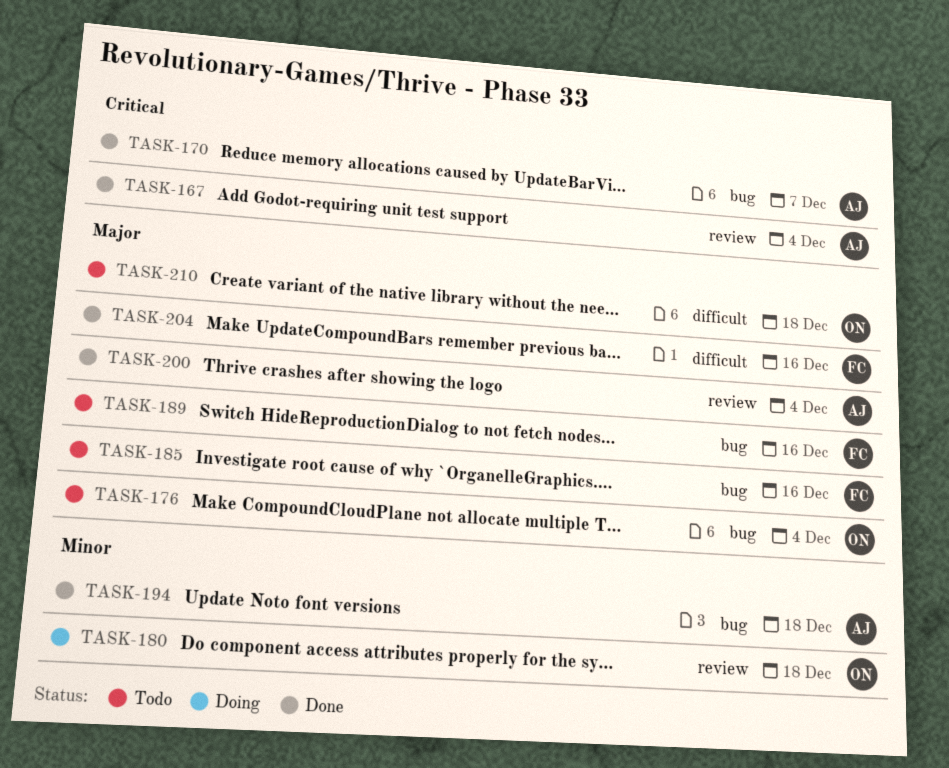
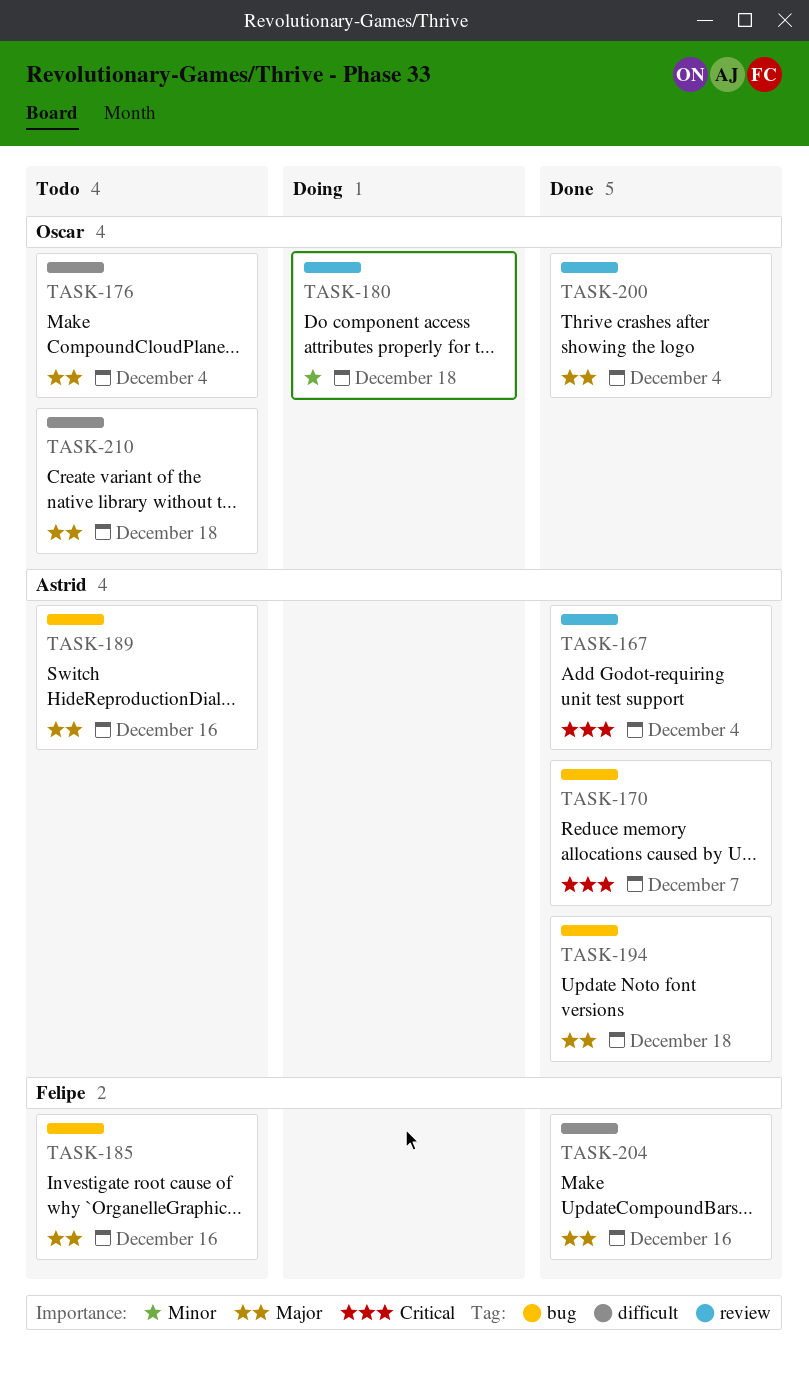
TASK-176, label: bug -> difficult
TASK-189, owner: Felipe -> Astrid
TASK-194, priority: Minor -> Major
TASK-200, owner: Astrid -> Oscar

